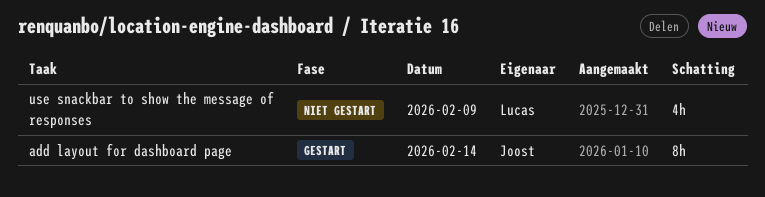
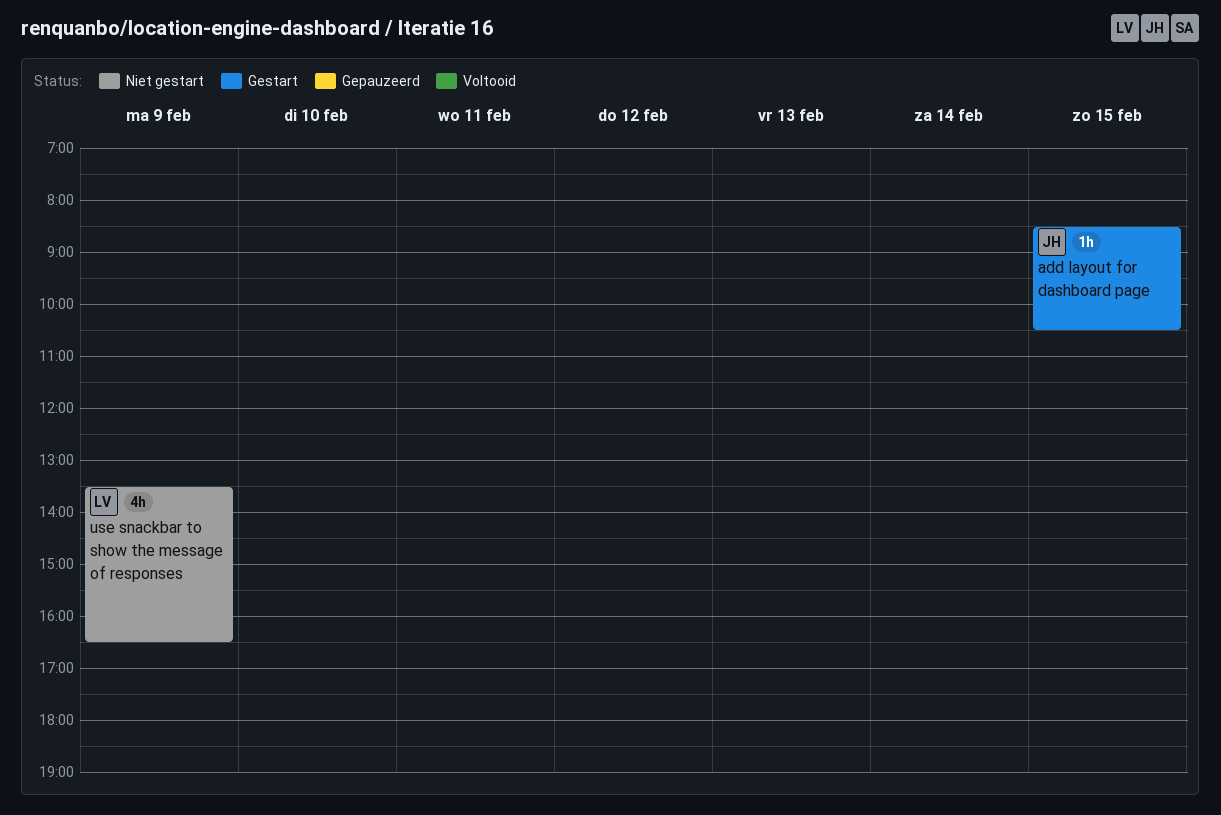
add layout for dashboard page, estimate: 8h -> 1h
add layout for dashboard page, day: Feb 14 -> Feb 15

